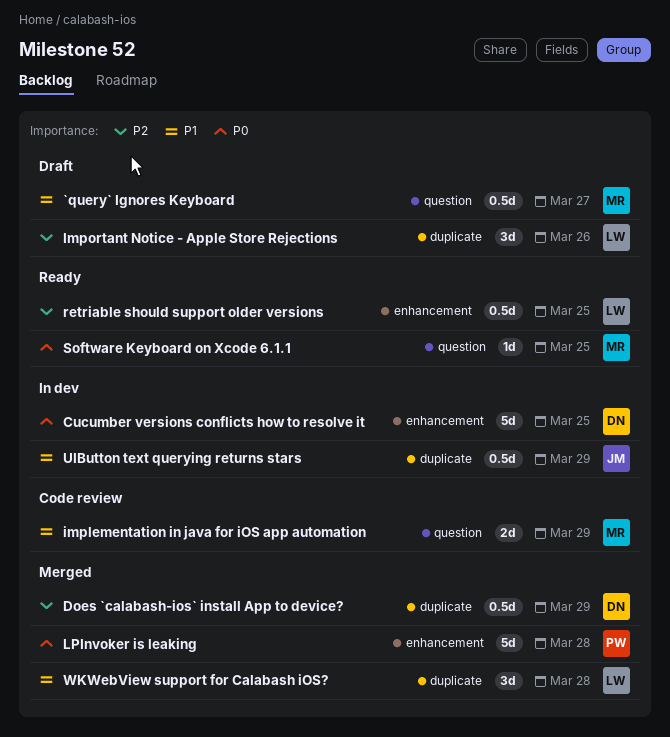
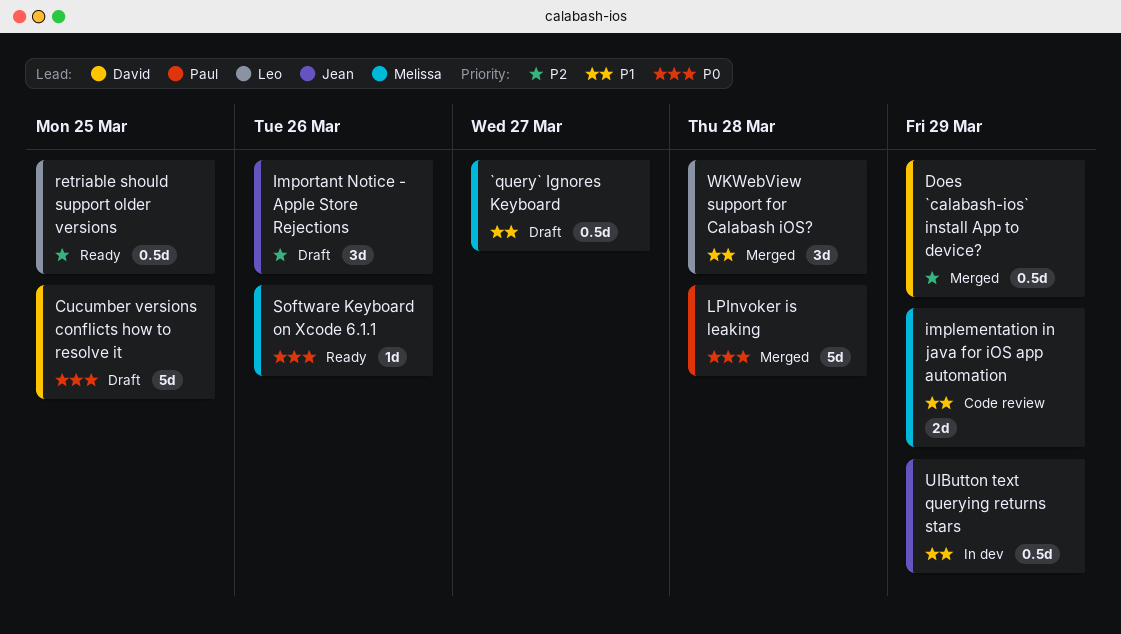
Cucumber versions conflicts how to resolve it, status: In dev -> Draft
Important Notice - Apple Store Rejections, owner: Leo -> Jean
Software Keyboard on Xcode 6.1.1, due: Mar 25 -> Mar 26

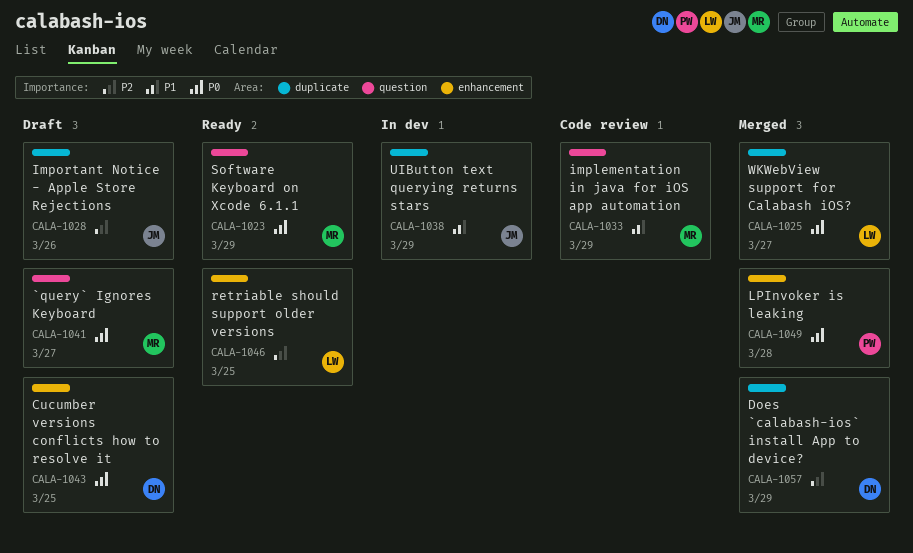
`query` Ignores Keyboard, priority: P1 -> P0
Software Keyboard on Xcode 6.1.1, due: Mar 26 -> Mar 29
WKWebView support for Calabash iOS?, priority: P1 -> P0
WKWebView support for Calabash iOS?, due: Mar 28 -> Mar 27

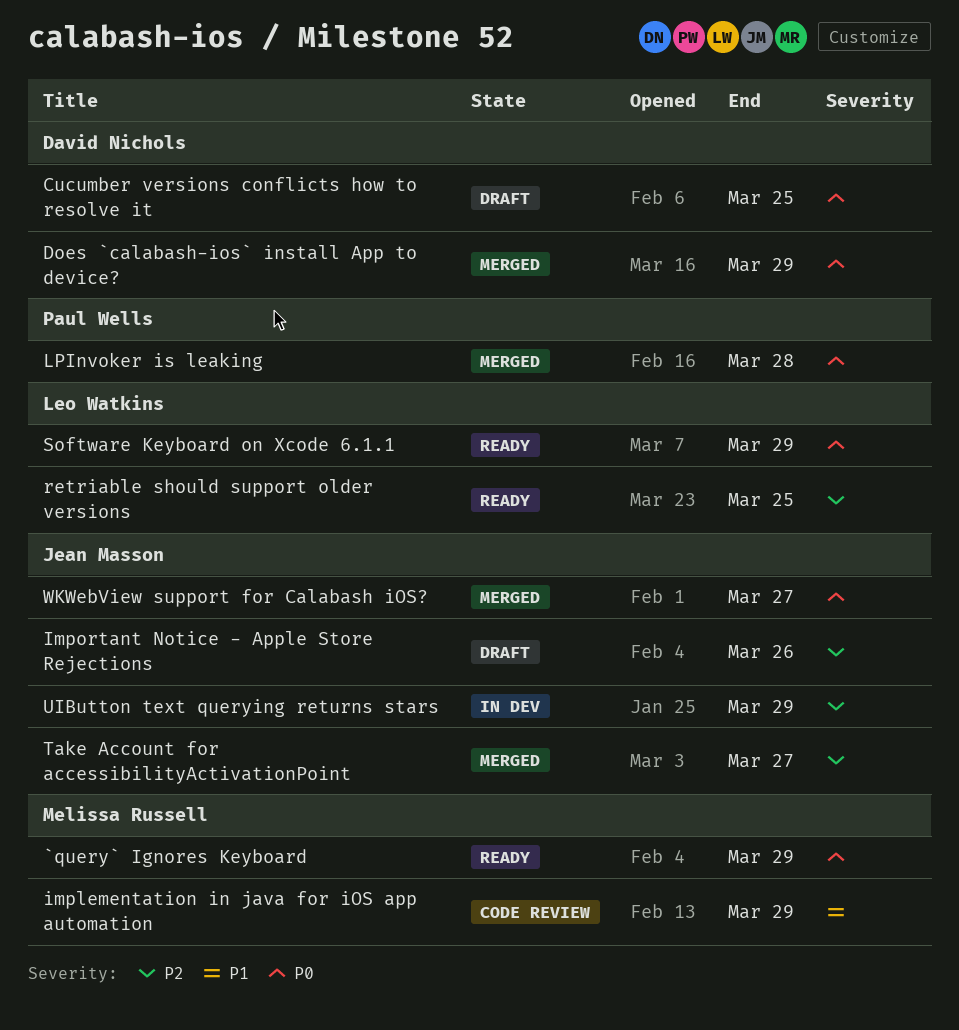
`query` Ignores Keyboard, status: Draft -> Ready
`query` Ignores Keyboard, due: Mar 27 -> Mar 29
Does `calabash-ios` install App to device?, priority: P2 -> P0
Software Keyboard on Xcode 6.1.1, owner: Melissa Russell -> Leo Watkins
Take Account for accessibilityActivationPoint: none -> present
UIButton text querying returns stars, priority: P1 -> P2
WKWebView support for Calabash iOS?, owner: Leo Watkins -> Jean Masson

